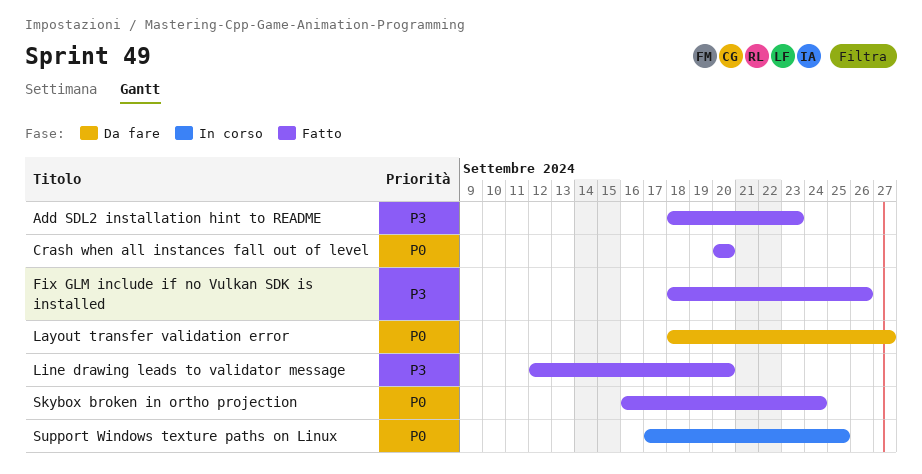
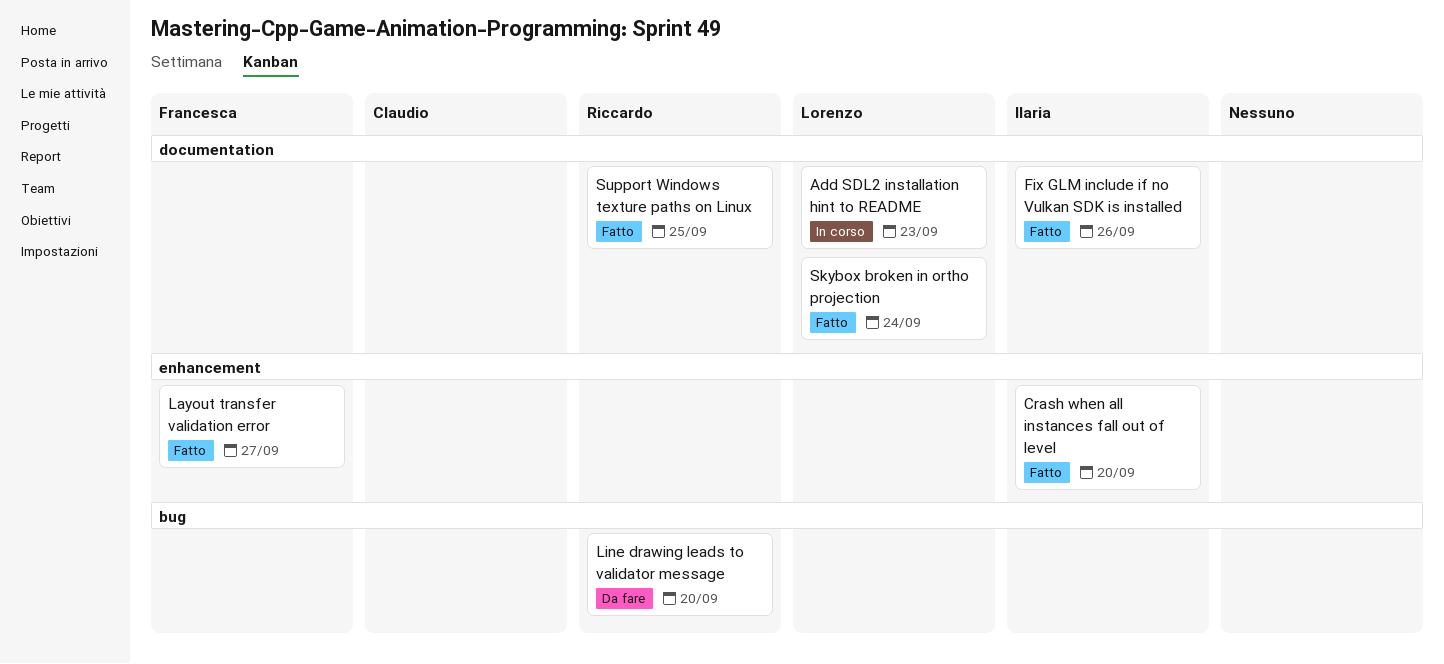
Add SDL2 installation hint to README, status: Fatto -> In corso
Layout transfer validation error, status: Da fare -> Fatto
Line drawing leads to validator message, status: Fatto -> Da fare
Support Windows texture paths on Linux, status: In corso -> Fatto

